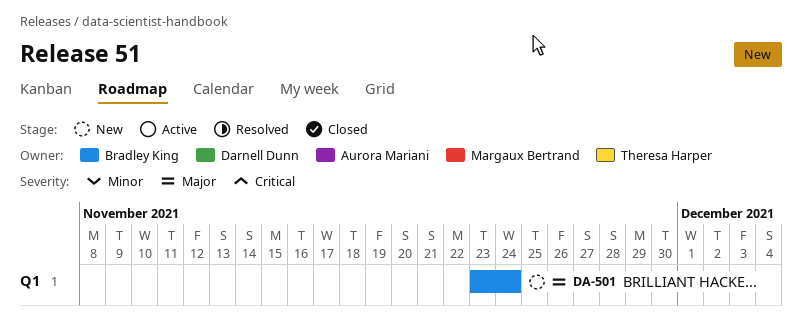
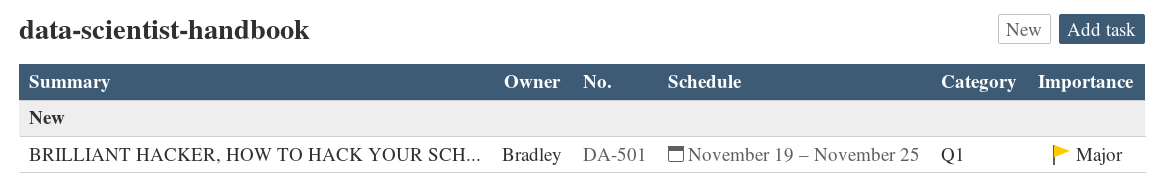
DA-501, start: Nov 23 -> Nov 19
DA-501, due: Nov 24 -> Nov 25

